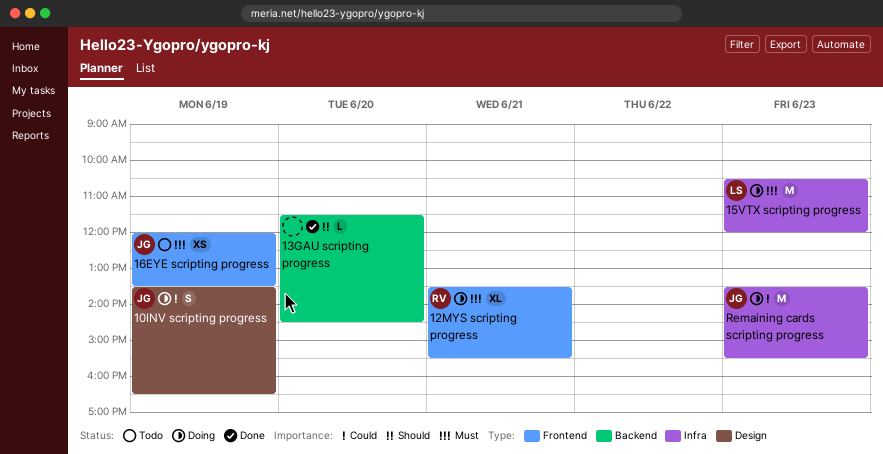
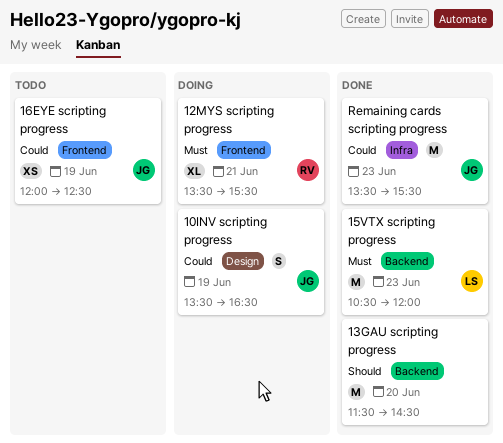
13GAU scripting progress, estimate: L -> M
15VTX scripting progress, status: Doing -> Done
15VTX scripting progress, label: Infra -> Backend
16EYE scripting progress, priority: Must -> Could
16EYE scripting progress, ends: 13:30 -> 12:30
Remaining cards scripting progress, status: Doing -> Done

